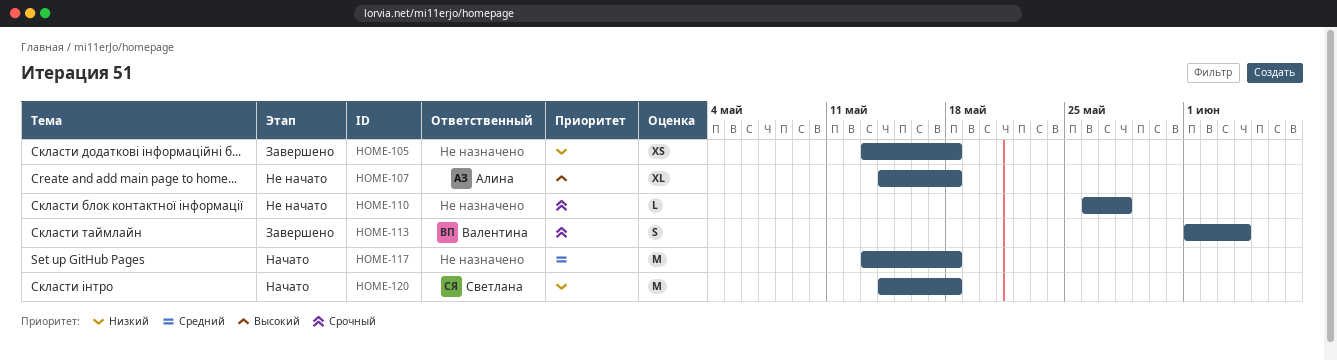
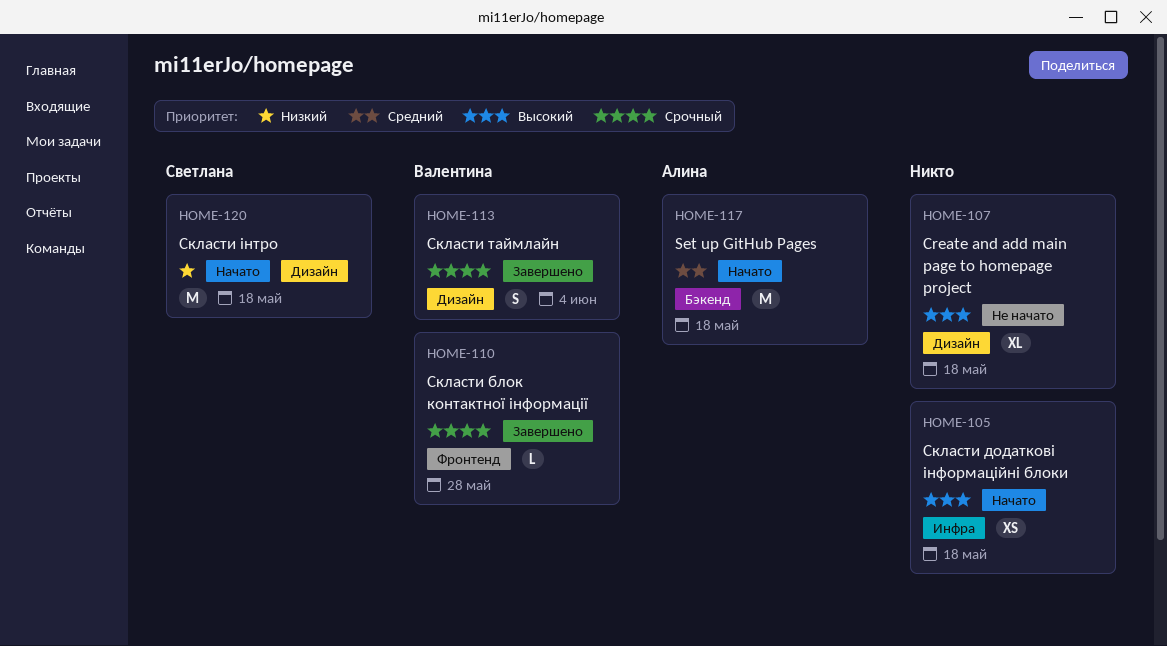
HOME-105, status: Завершено -> Начато
HOME-105, priority: Низкий -> Высокий
HOME-107, owner: Алина -> none
HOME-110, status: Не начато -> Завершено
HOME-110, owner: none -> Валентина
HOME-117, owner: none -> Алина

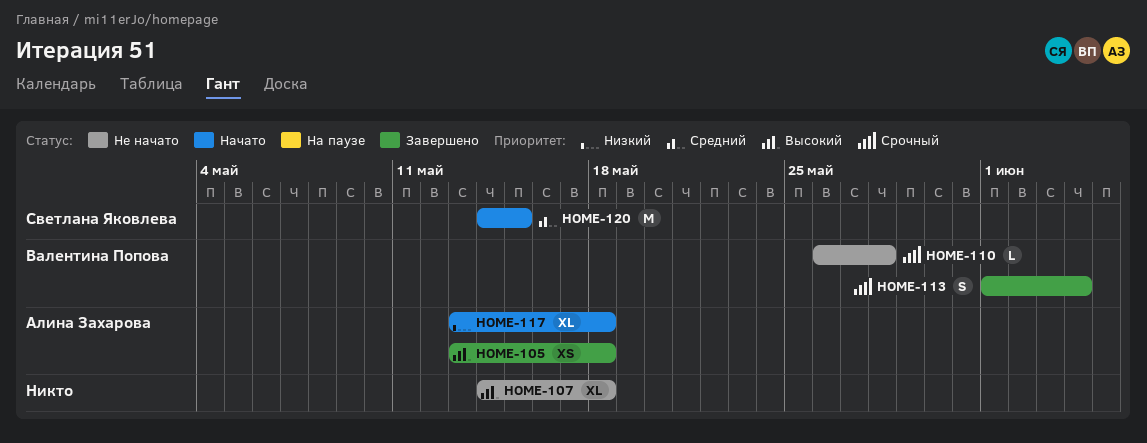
HOME-105, status: Начато -> Завершено
HOME-105, owner: none -> Алина Захарова
HOME-110, status: Завершено -> Не начато
HOME-117, priority: Средний -> Низкий
HOME-117, estimate: M -> XL
HOME-120, priority: Низкий -> Средний
HOME-120, due: May 18 -> May 15

